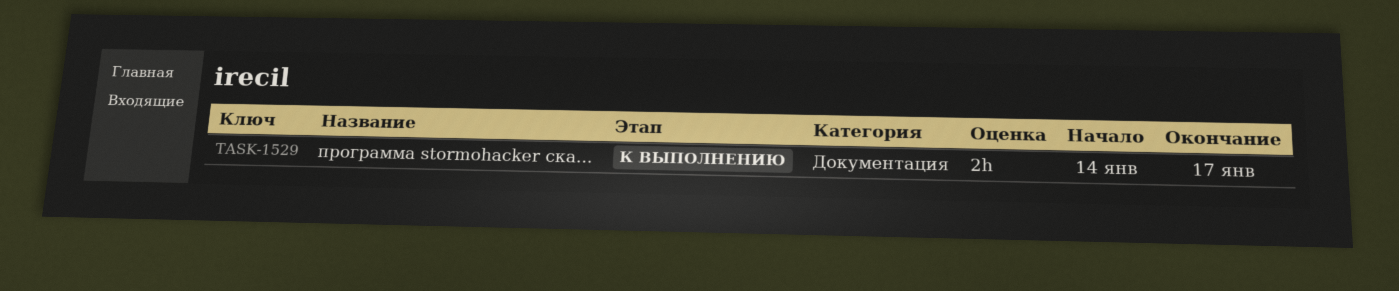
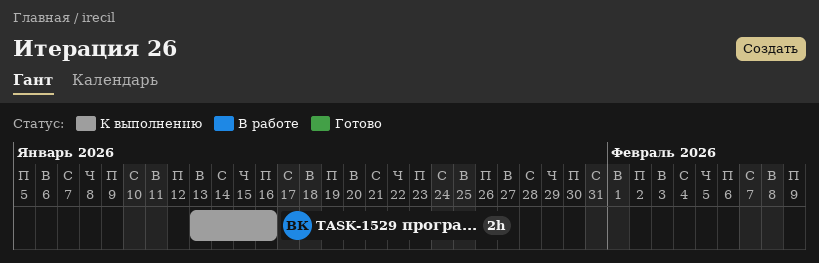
TASK-1529, start: Jan 14 -> Jan 13
TASK-1529, due: Jan 17 -> Jan 16

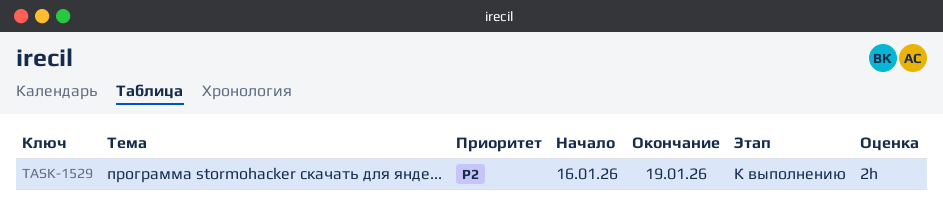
TASK-1529, start: Jan 13 -> Jan 16
TASK-1529, due: Jan 16 -> Jan 19

